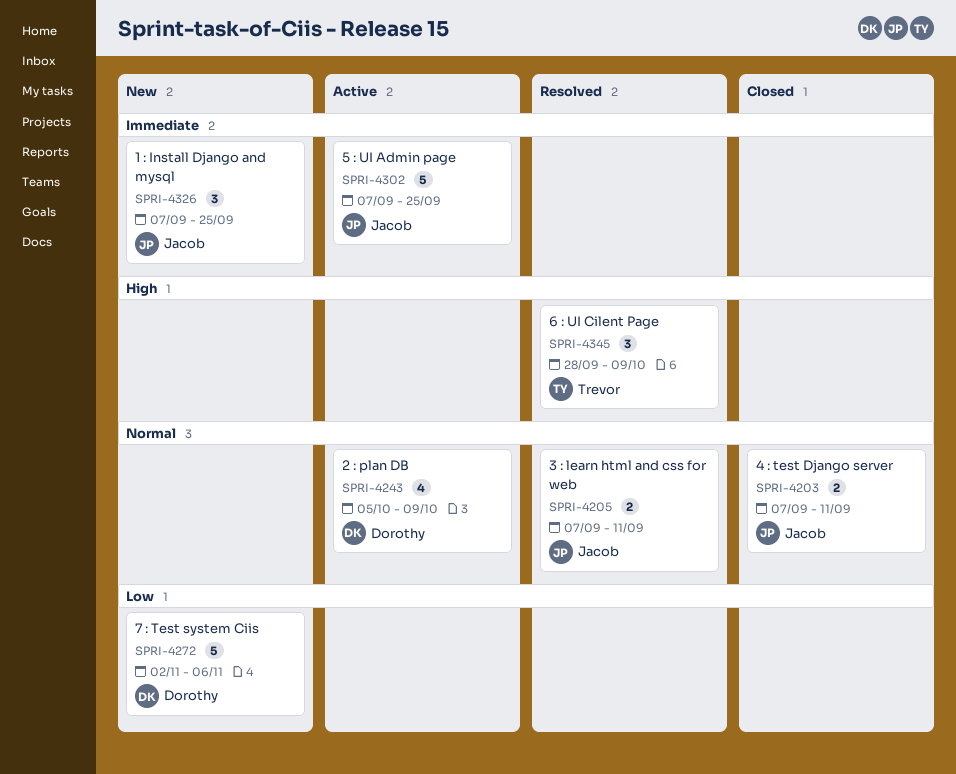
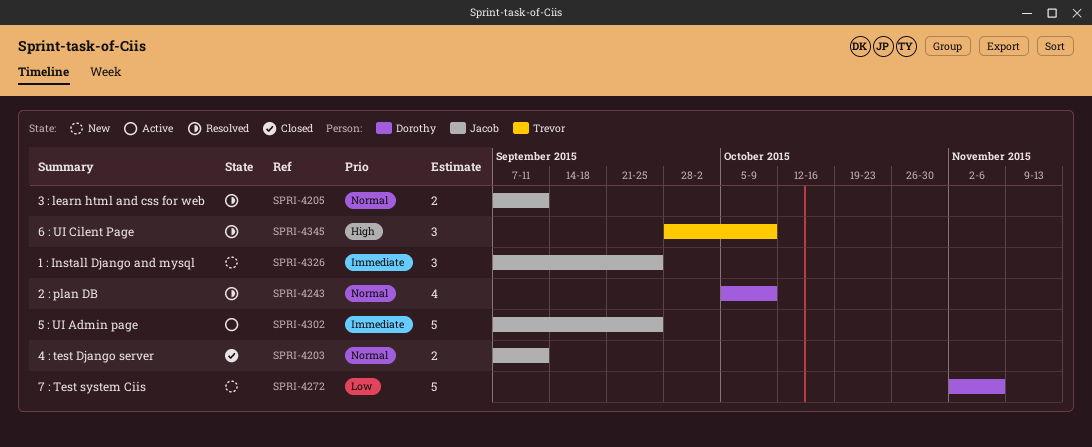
SPRI-4243, status: Active -> Resolved

